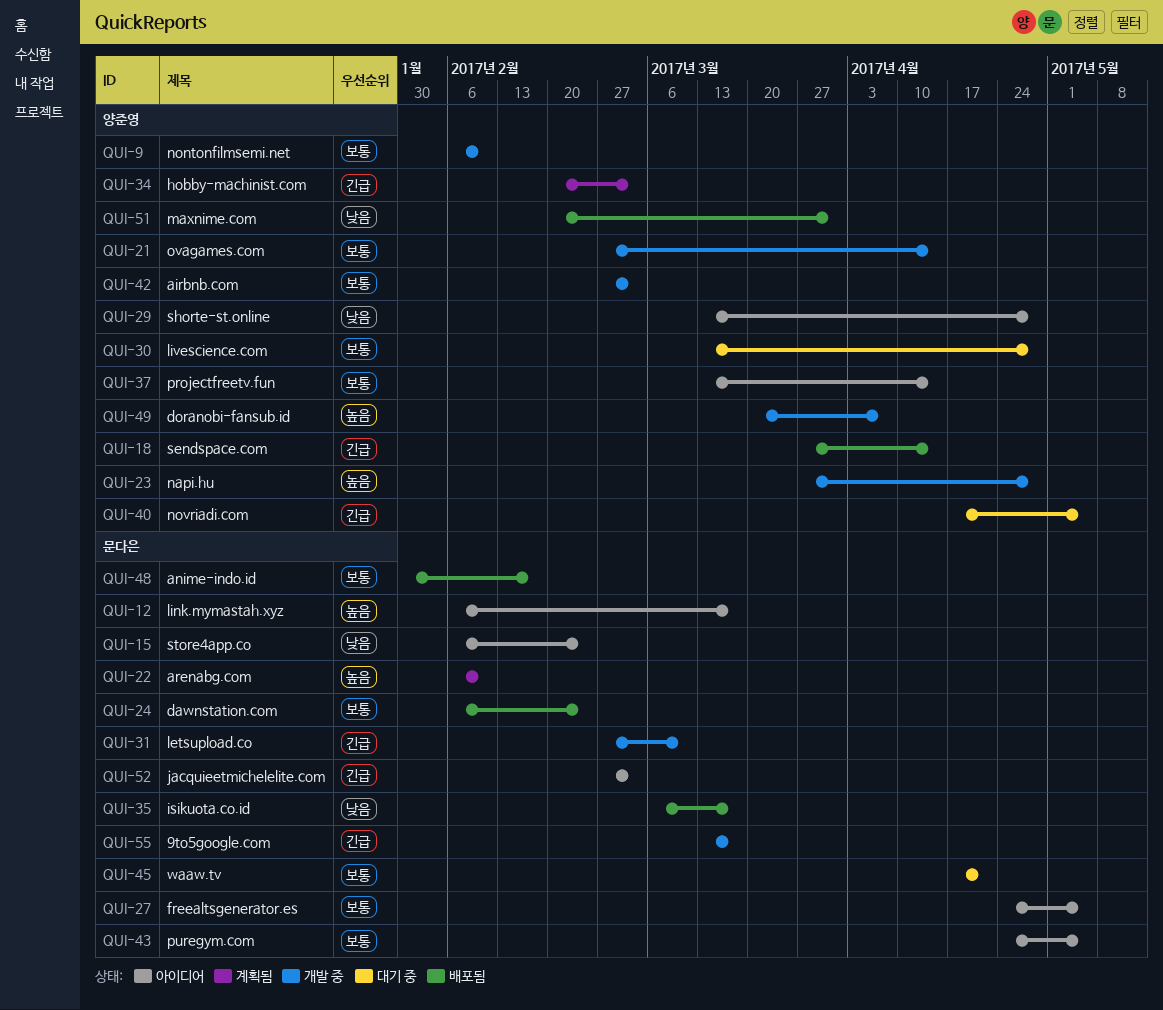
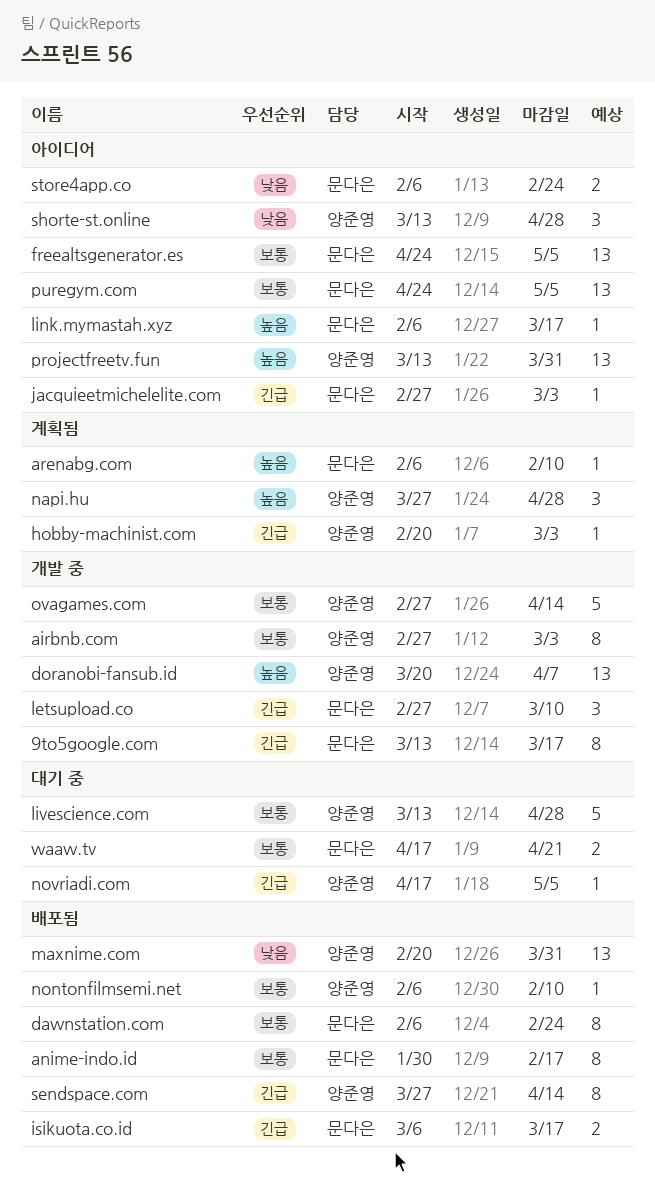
isikuota.co.id, priority: 낮음 -> 긴급
napi.hu, status: 개발 중 -> 계획됨
nontonfilmsemi.net, status: 개발 중 -> 배포됨
projectfreetv.fun, priority: 보통 -> 높음
projectfreetv.fun, due: Apr 14 -> Mar 31

